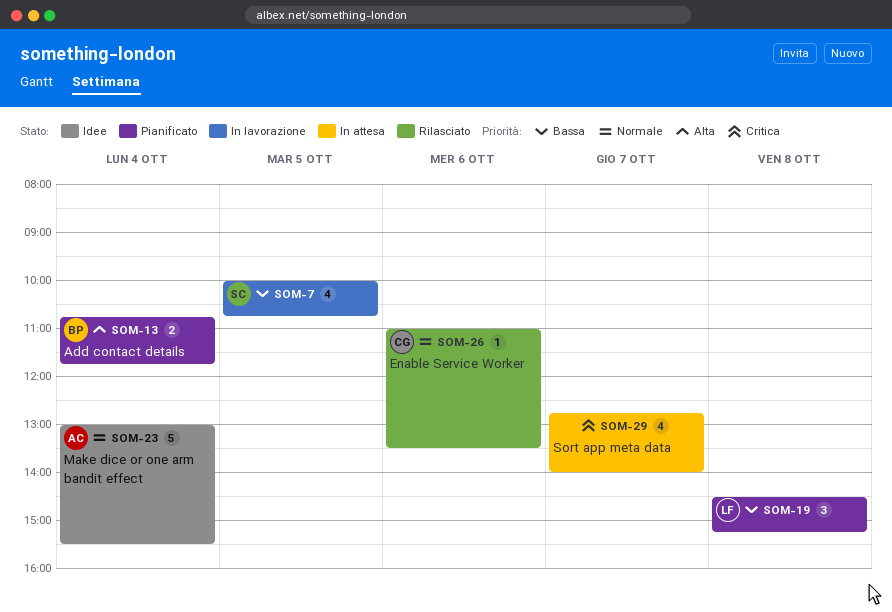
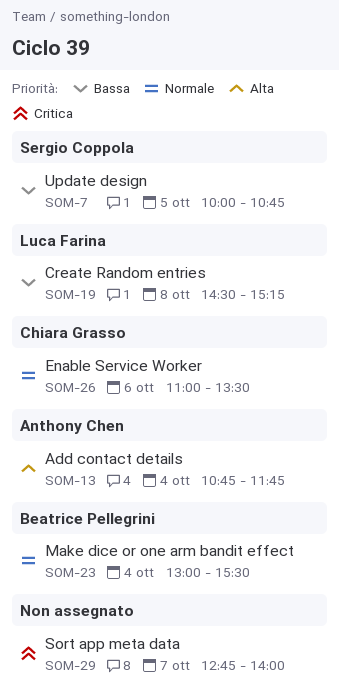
SOM-13, owner: Beatrice Pellegrini -> Anthony Chen
SOM-23, owner: Anthony Chen -> Beatrice Pellegrini

